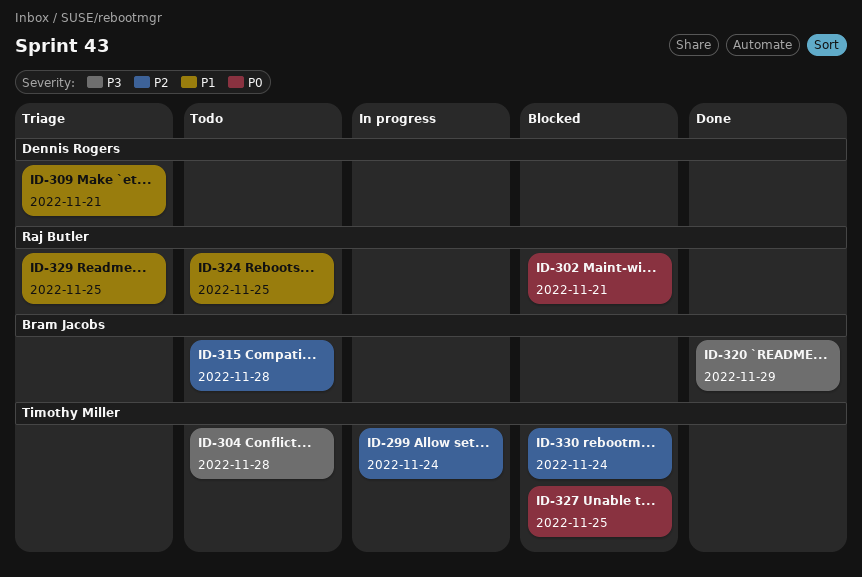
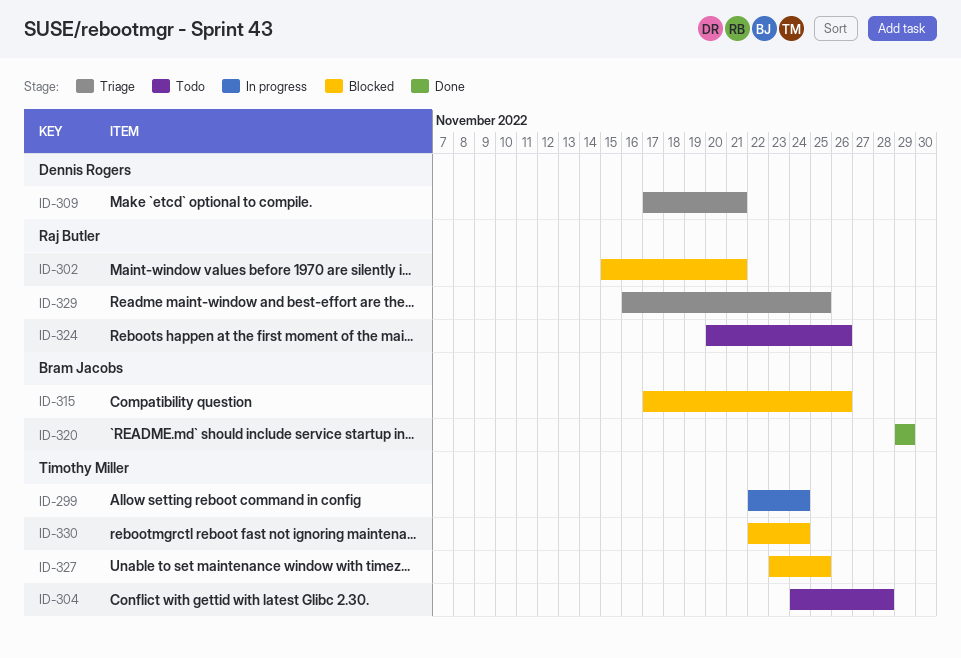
ID-315, status: Todo -> Blocked
ID-315, due: Nov 28 -> Nov 26
ID-324, due: Nov 25 -> Nov 26

